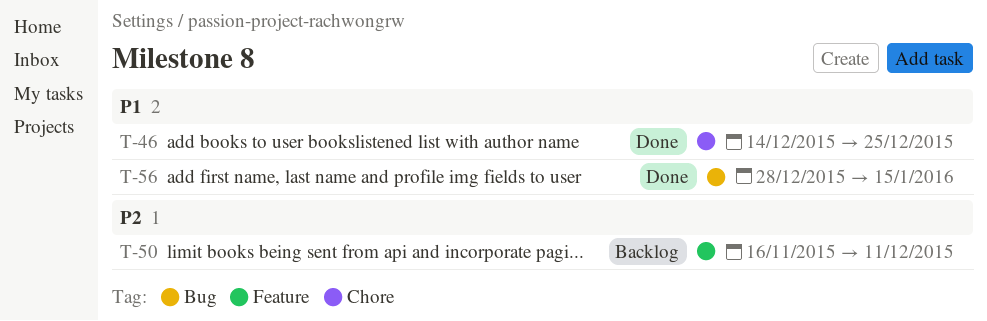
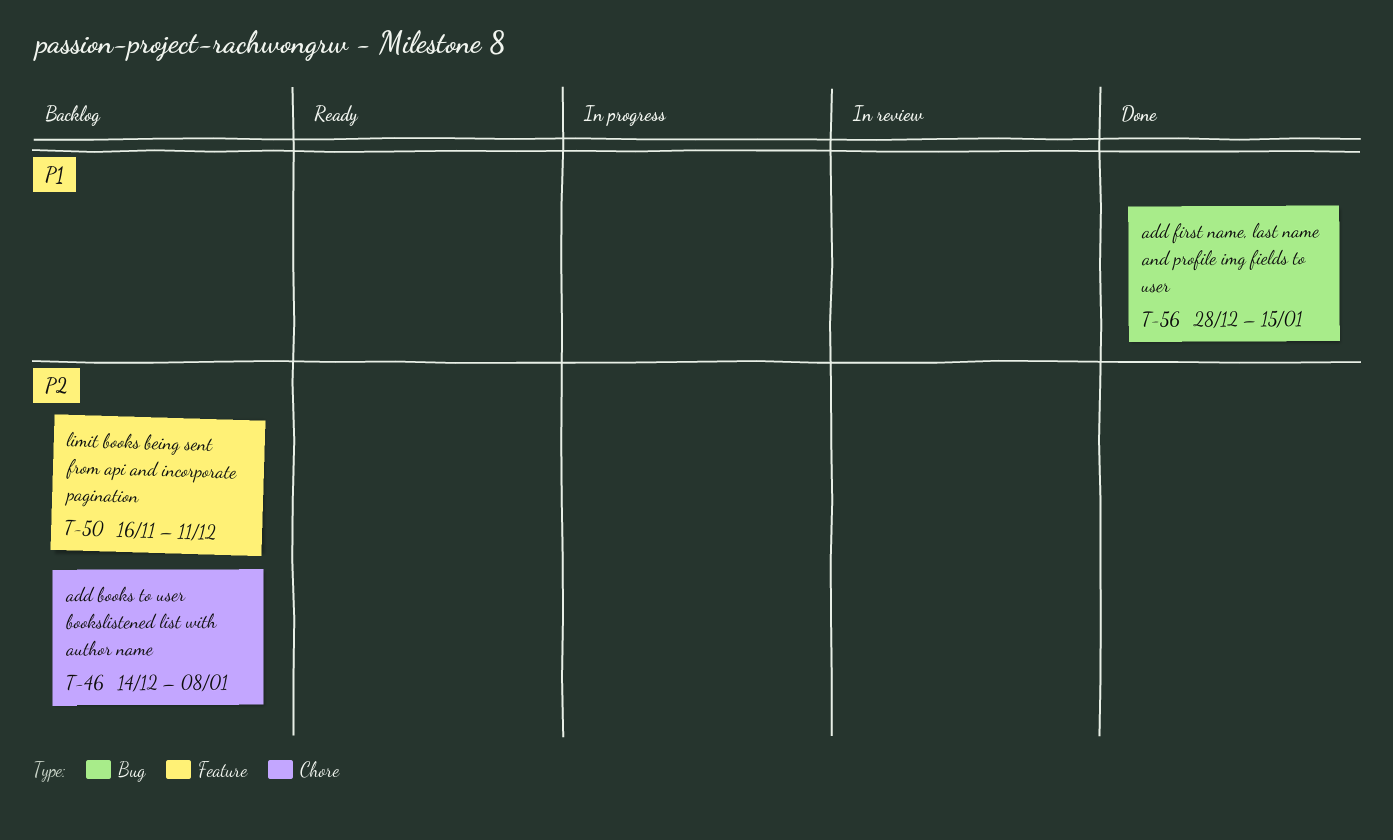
T-46, status: Done -> Backlog
T-46, priority: P1 -> P2
T-46, due: Dec 25 -> Jan 8

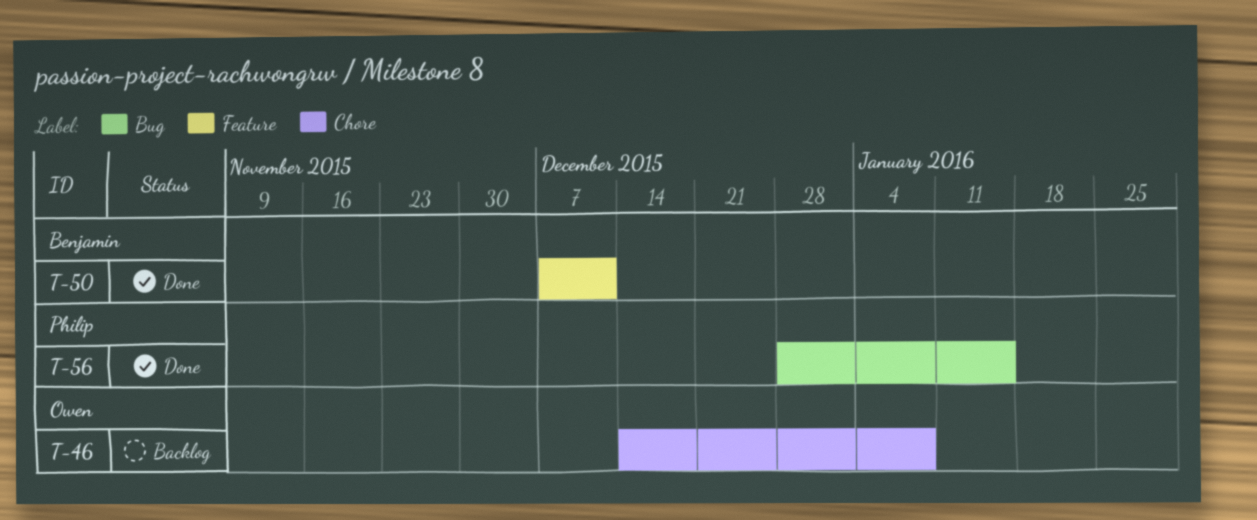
T-50, status: Backlog -> Done
T-50, start: Nov 16 -> Dec 7

